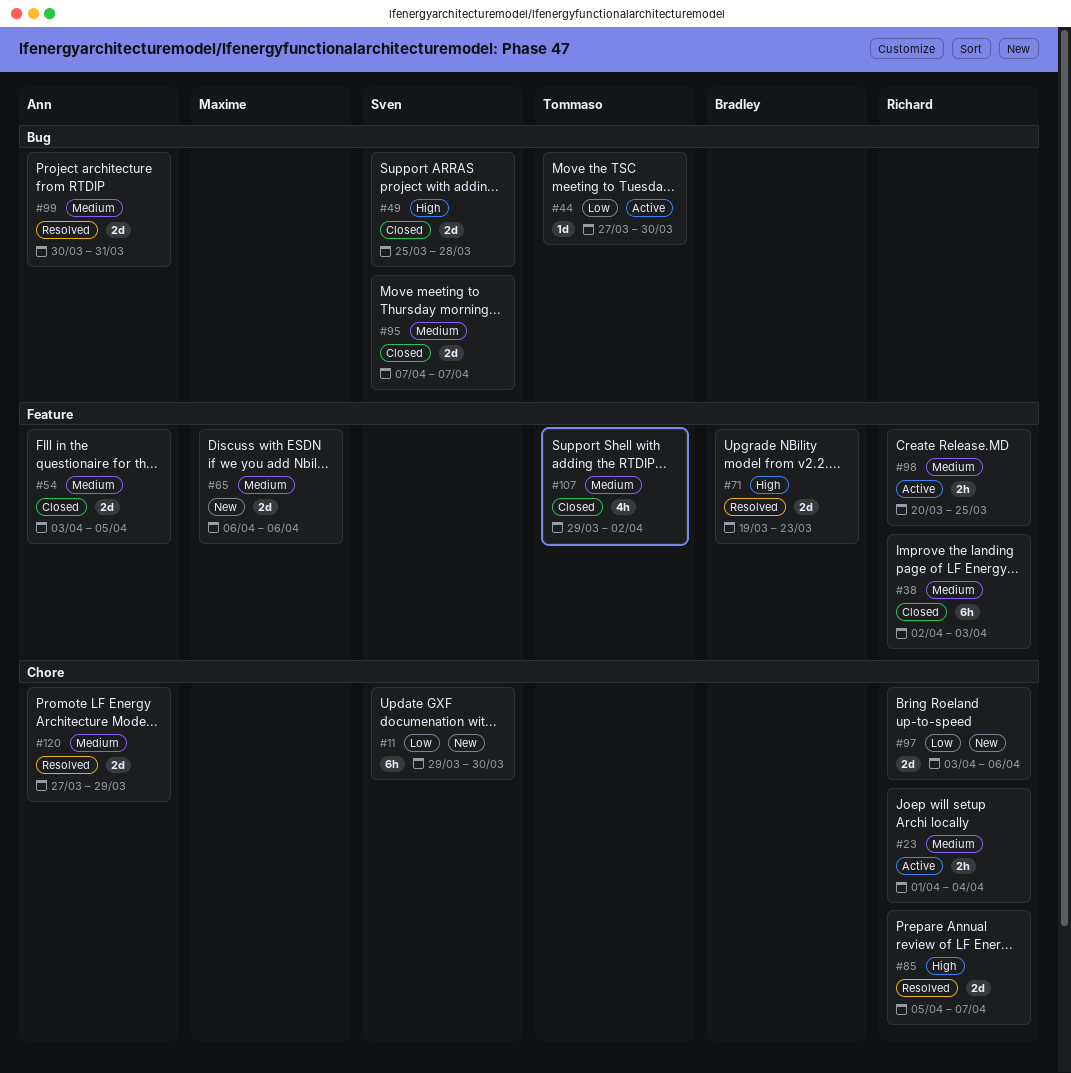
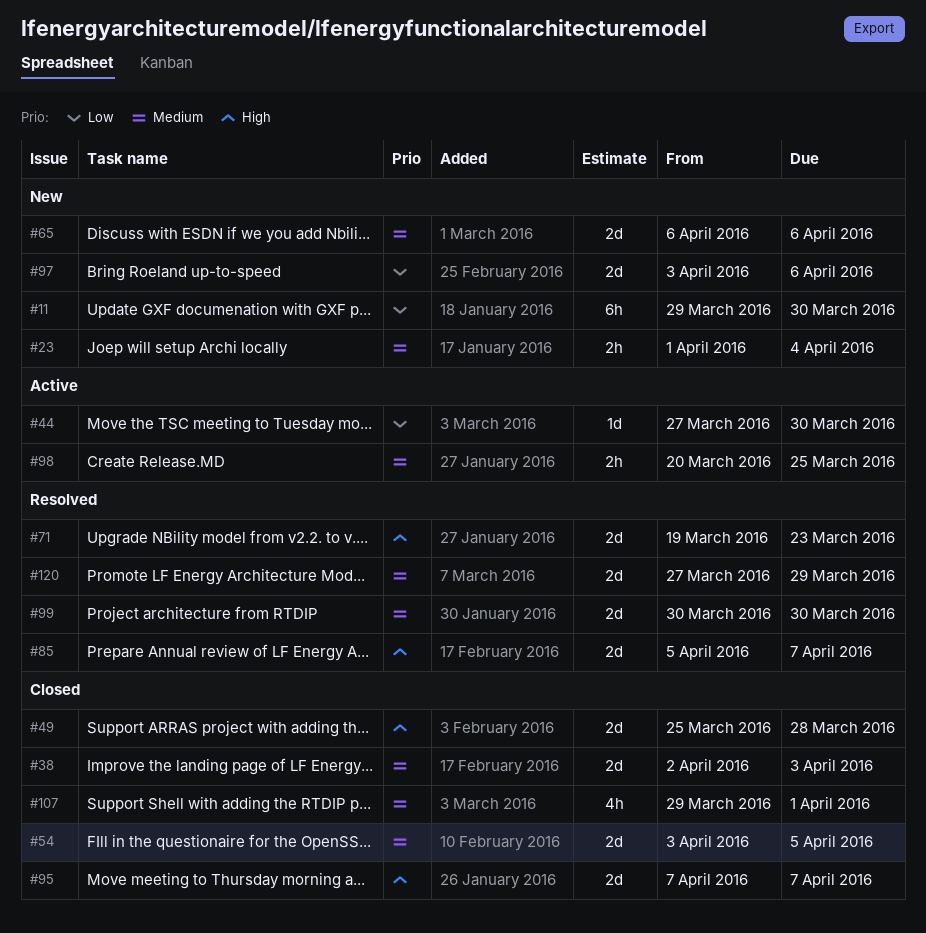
#23, status: Active -> New
#38, estimate: 6h -> 2d
#95, priority: Medium -> High
#99, due: Mar 31 -> Mar 30
#107, due: Apr 2 -> Apr 1

